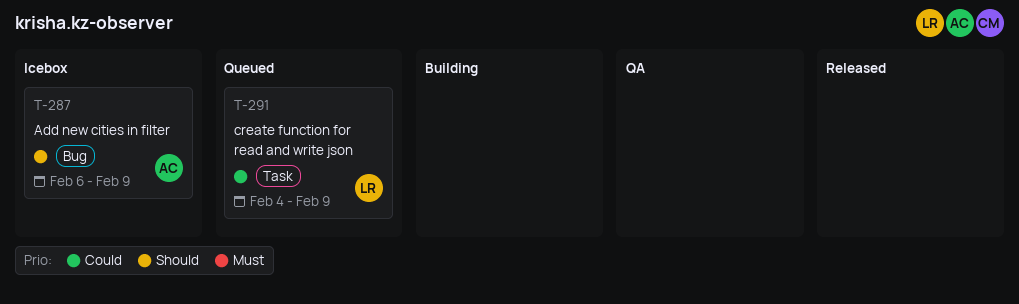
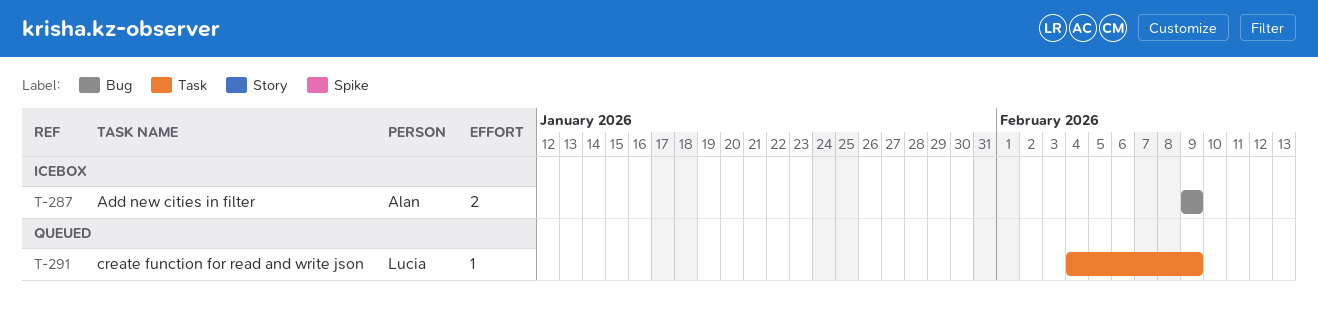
T-287, start: Feb 6 -> Feb 9

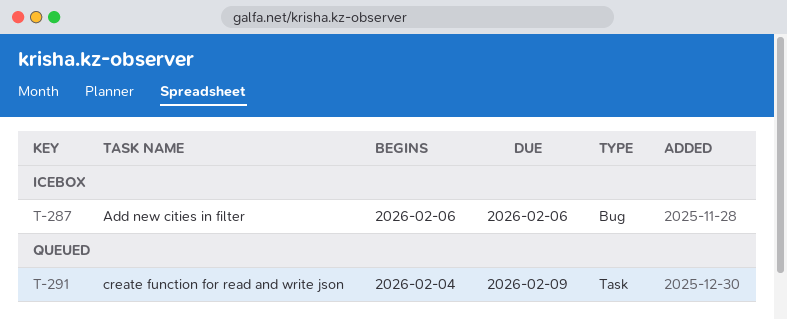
T-287, start: Feb 9 -> Feb 6
T-287, due: Feb 9 -> Feb 6

